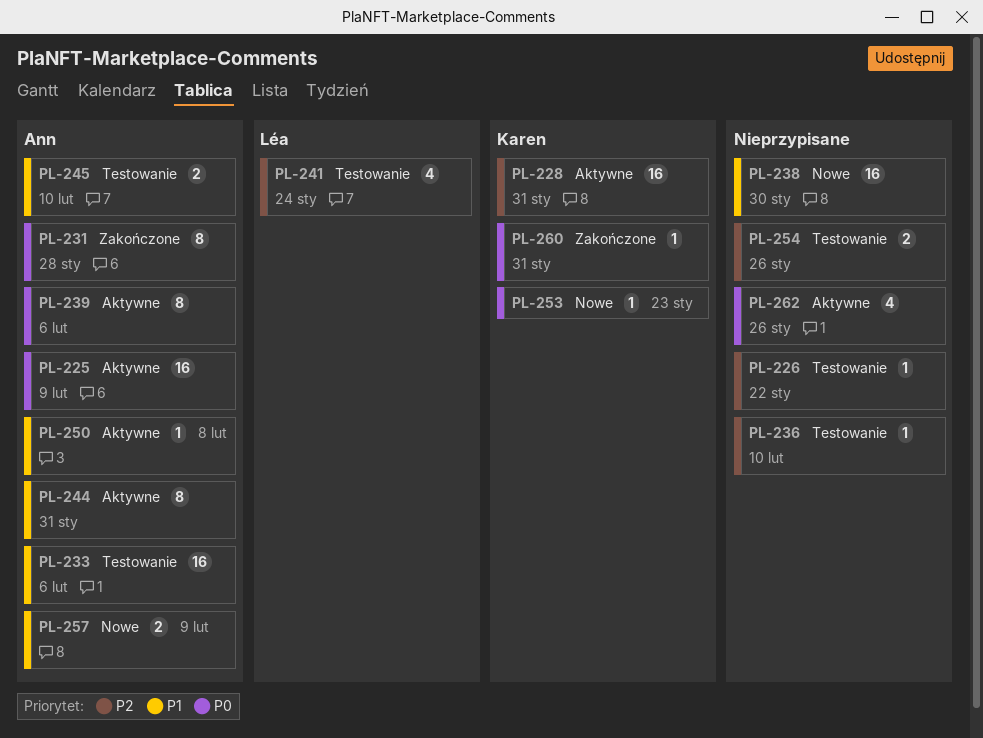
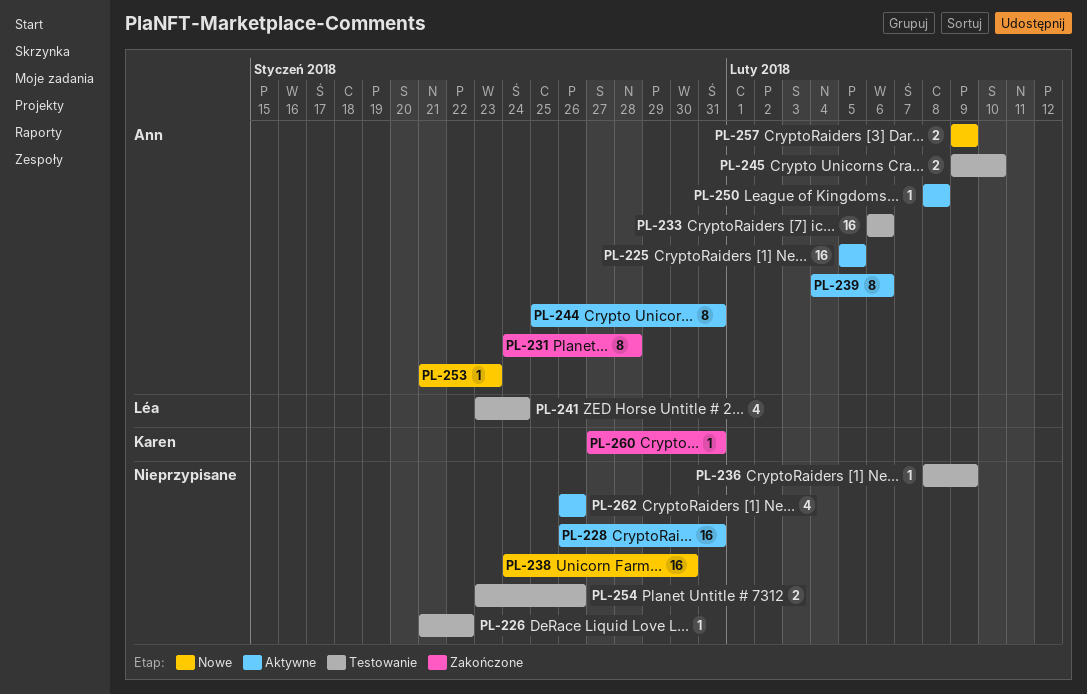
PL-225, due: Feb 9 -> Feb 5
PL-228, owner: Karen -> none
PL-236, due: Feb 10 -> Feb 9
PL-253, owner: Karen -> Ann

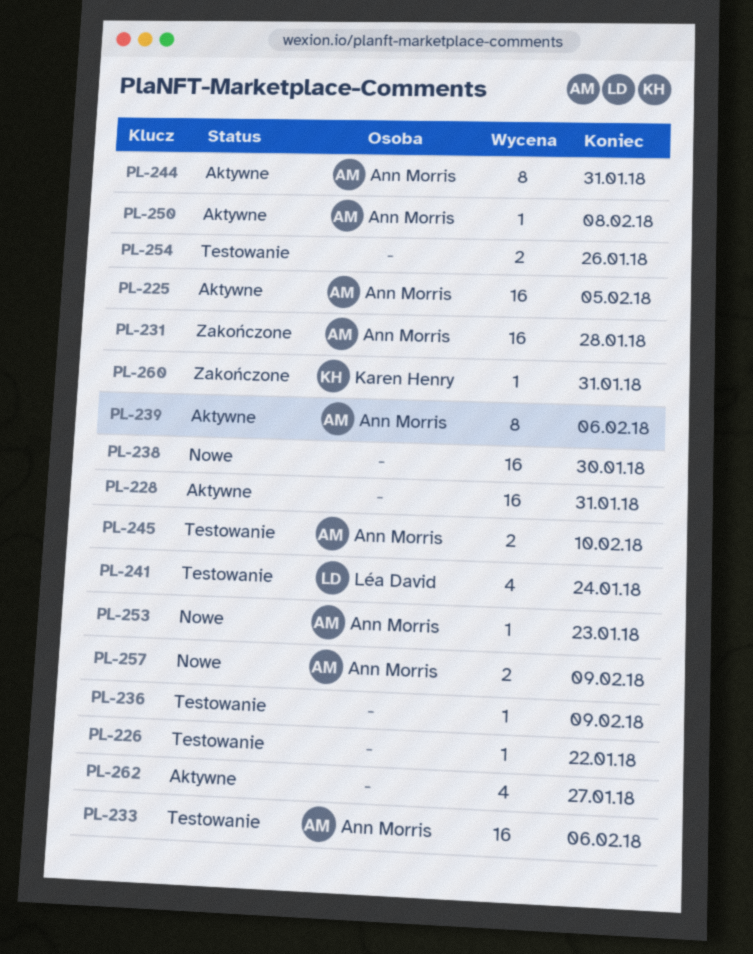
PL-231, estimate: 8 -> 16
PL-262, due: Jan 26 -> Jan 27

